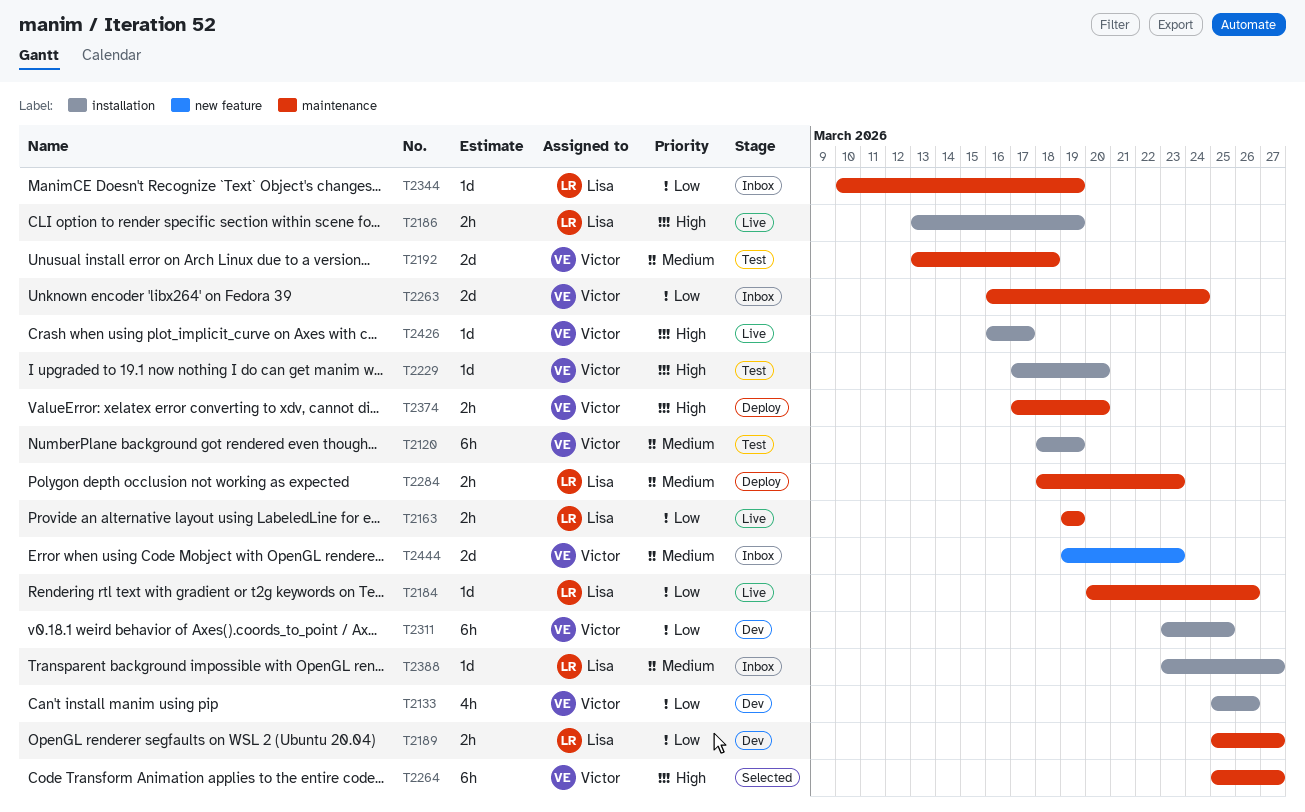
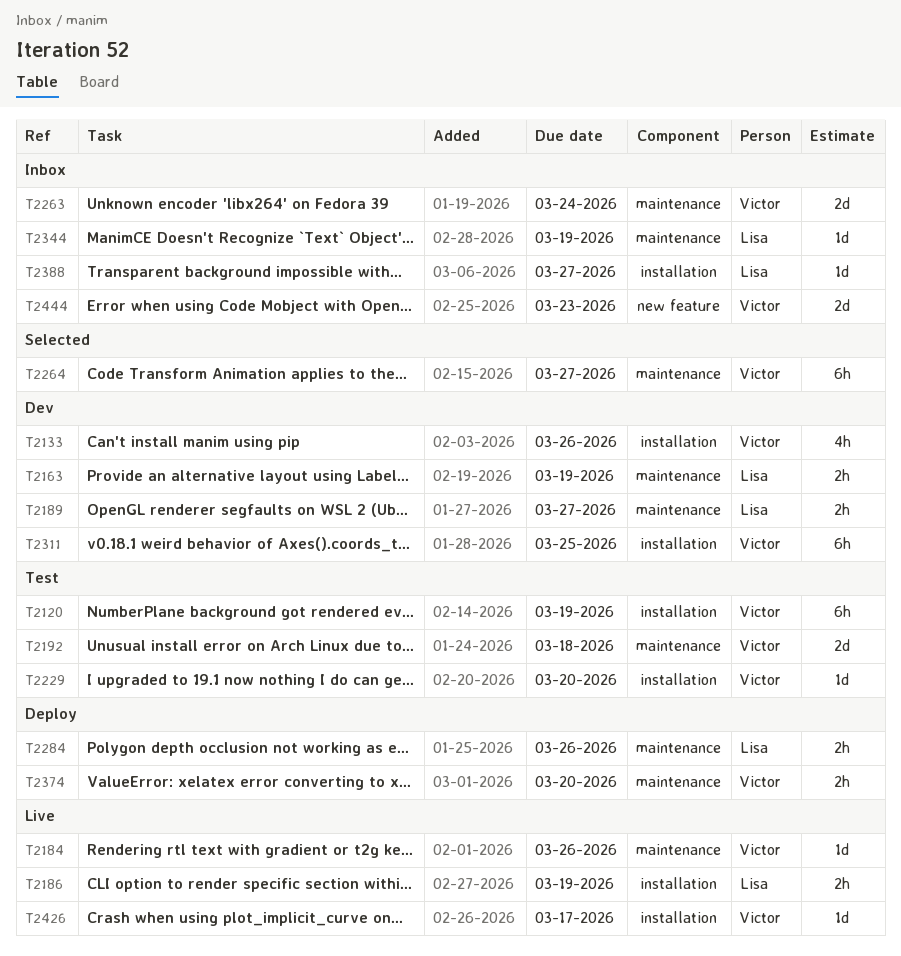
T2163, status: Live -> Dev
T2184, owner: Lisa -> Victor
T2284, due: Mar 23 -> Mar 26

